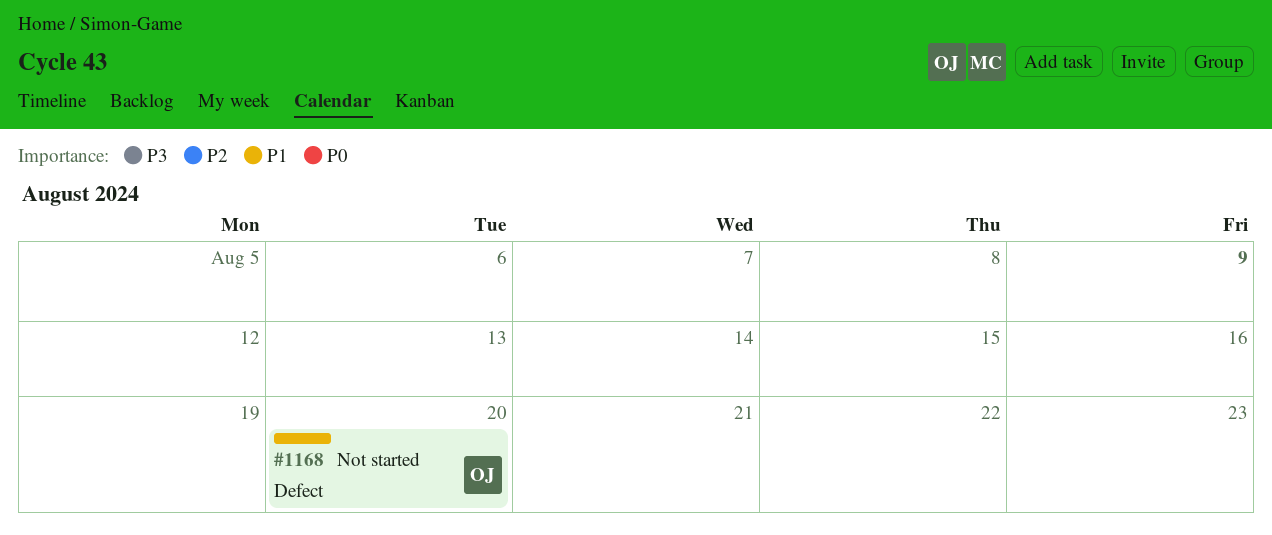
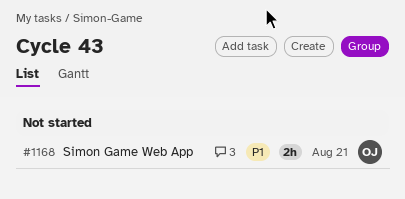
#1168, due: Aug 20 -> Aug 21

